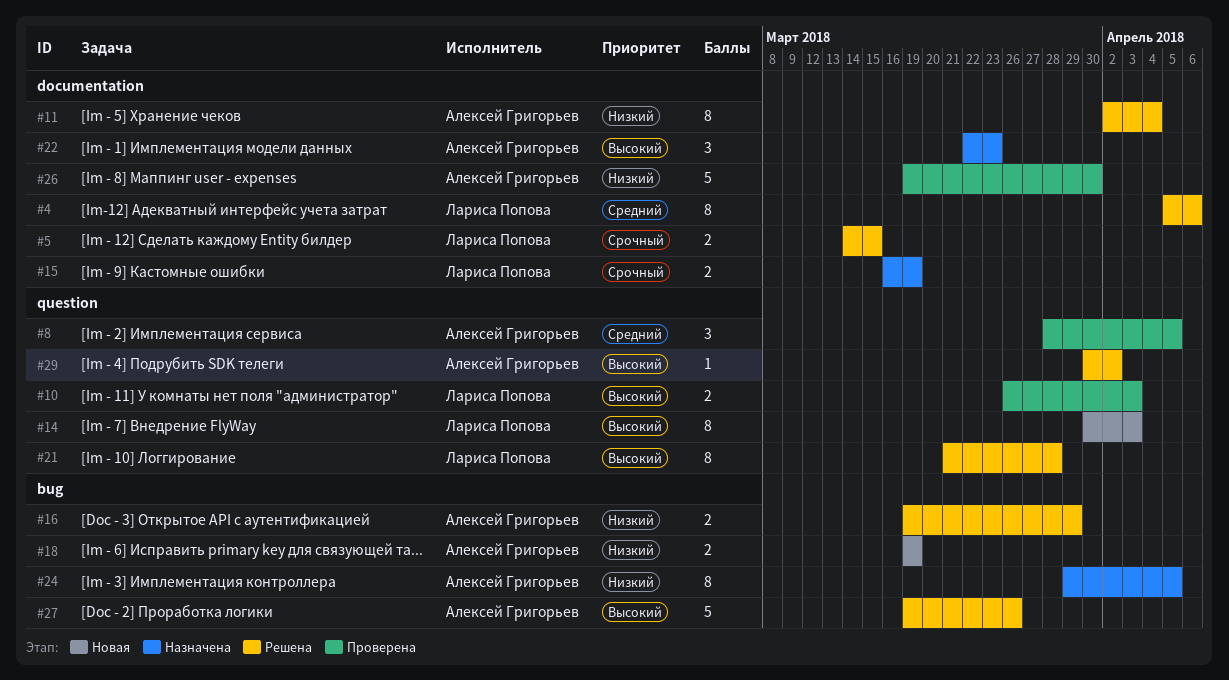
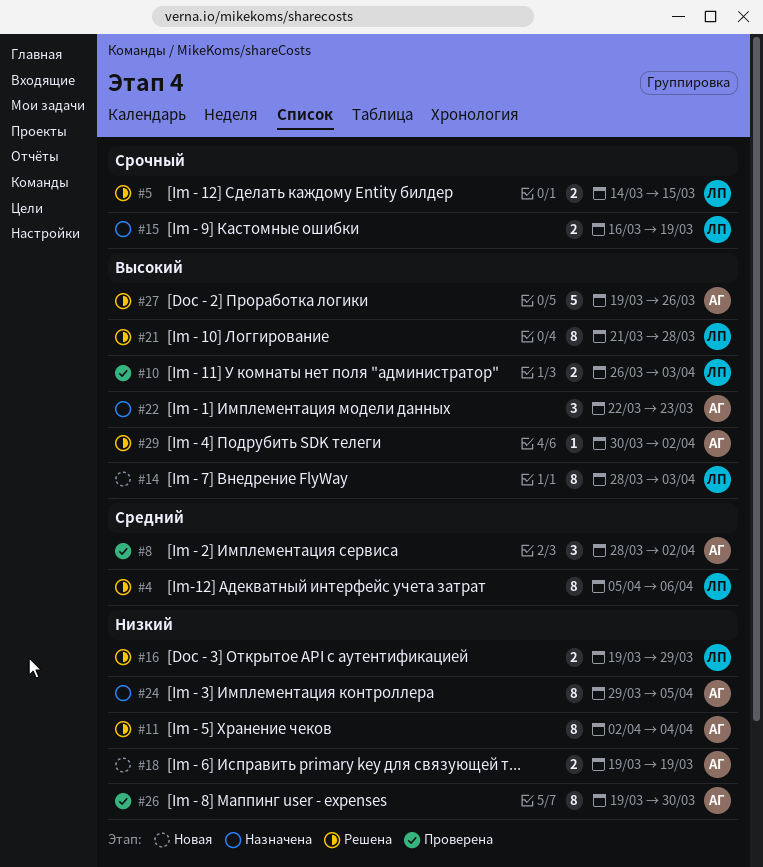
#8, due: Apr 5 -> Apr 2
#14, start: Mar 30 -> Mar 28
#16, owner: Алексей Григорьев -> Лариса Попова
#26, estimate: 5 -> 8

